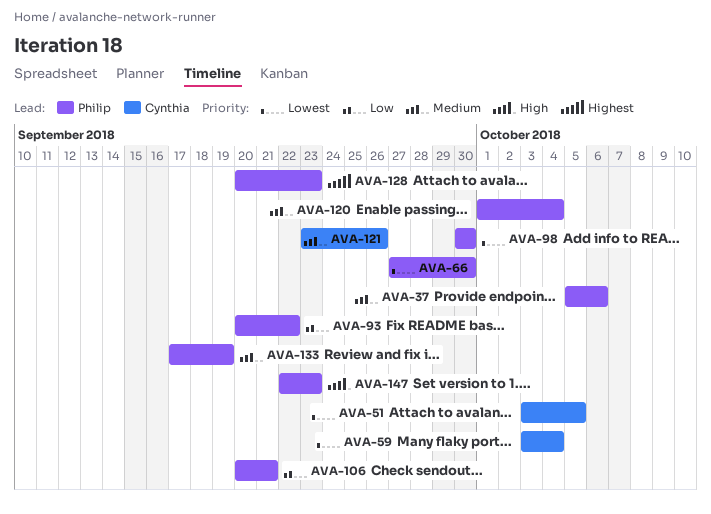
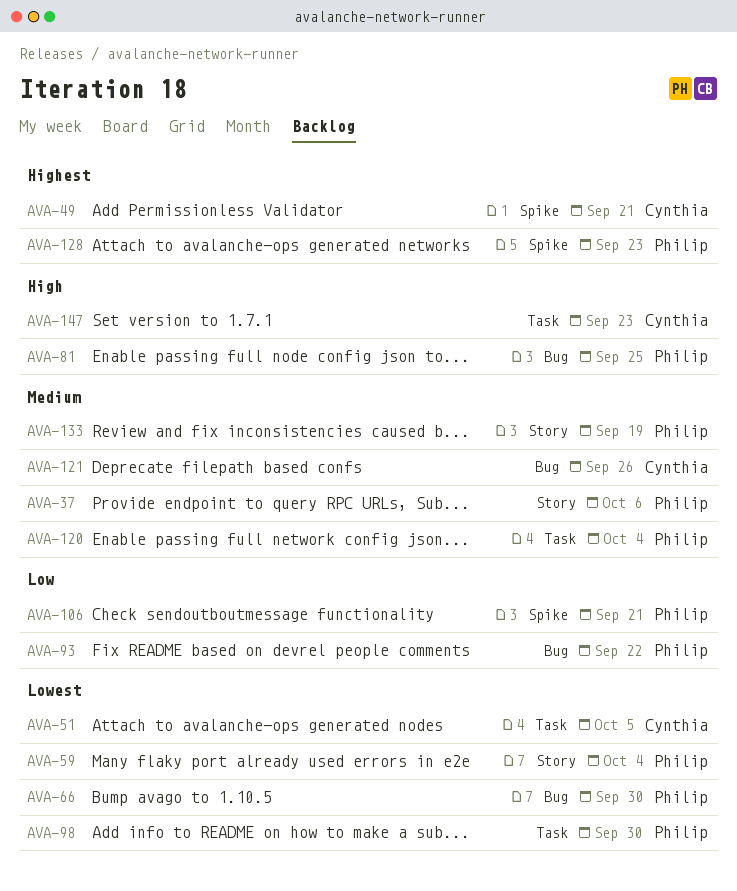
AVA-49: none -> present
AVA-59, owner: Cynthia -> Philip
AVA-81: none -> present
AVA-147, owner: Philip -> Cynthia

